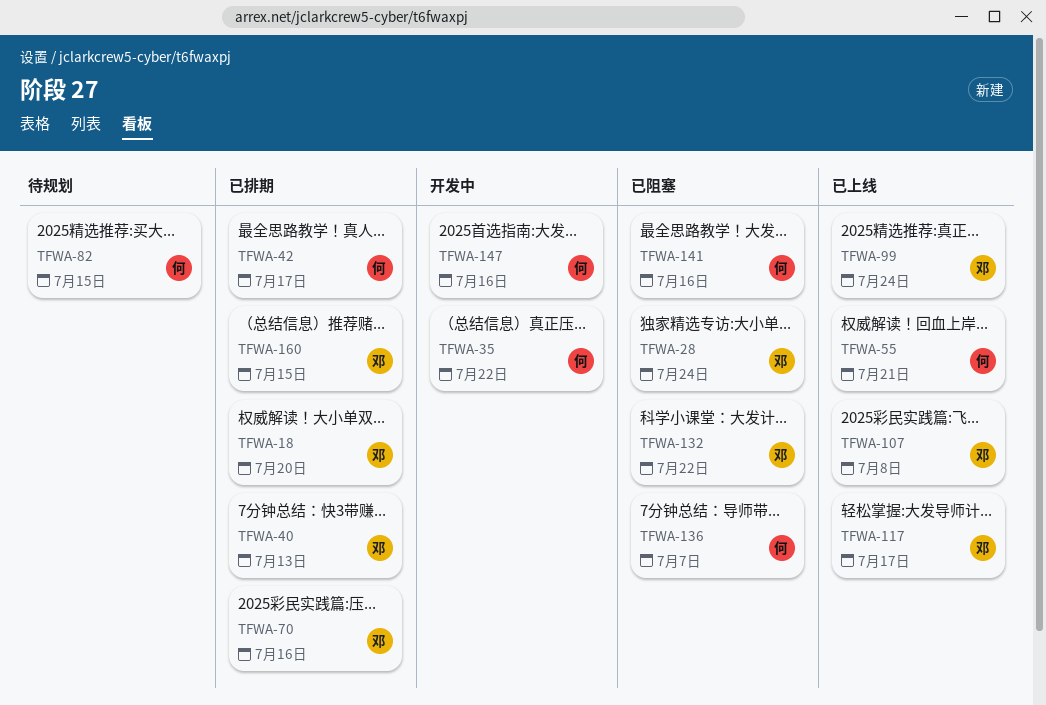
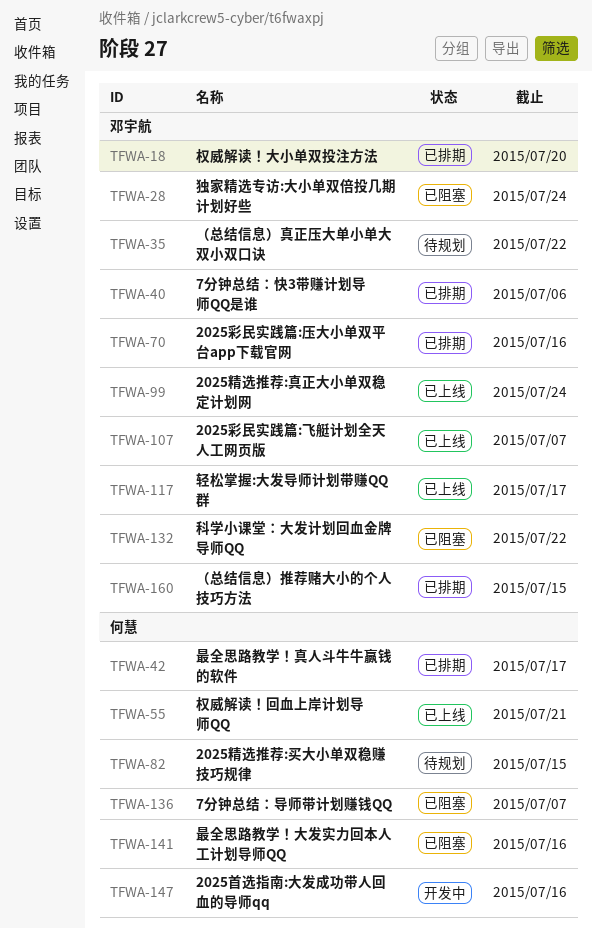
TFWA-35, status: 开发中 -> 待规划
TFWA-35, owner: 何慧 -> 邓宇航
TFWA-40, due: Jul 13 -> Jul 6
TFWA-107, due: Jul 8 -> Jul 7

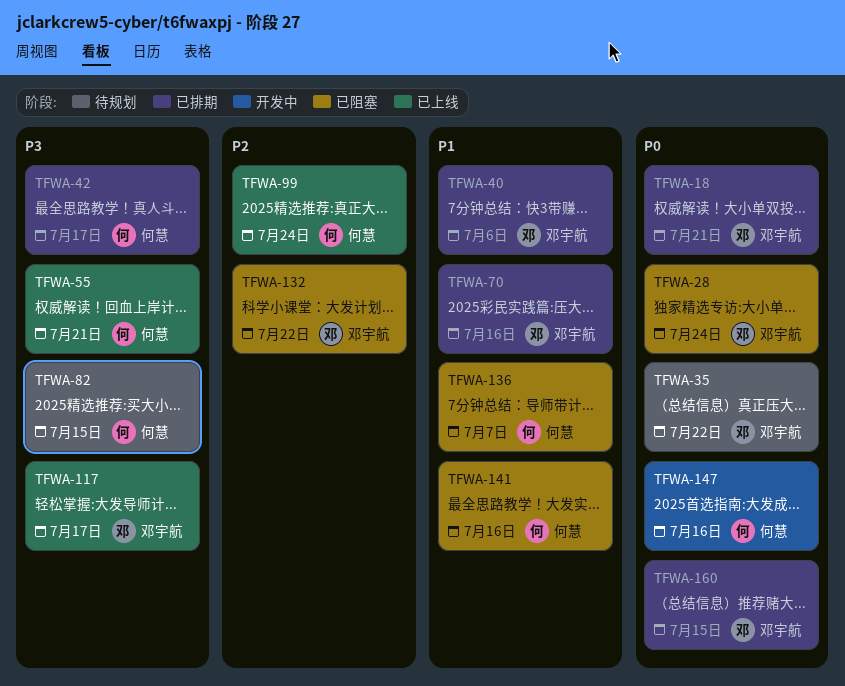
TFWA-18, due: Jul 20 -> Jul 21
TFWA-99, owner: 邓宇航 -> 何慧
TFWA-107: present -> none

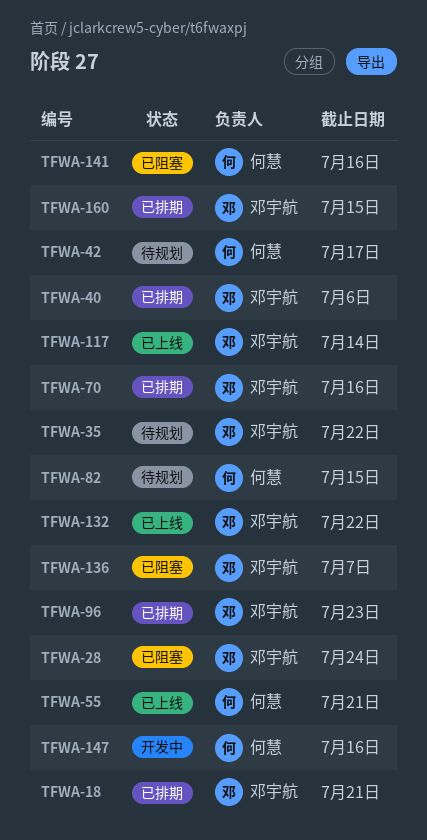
TFWA-42, status: 已排期 -> 待规划
TFWA-96: none -> present
TFWA-99: present -> none
TFWA-117, due: Jul 17 -> Jul 14
TFWA-132, status: 已阻塞 -> 已上线
TFWA-136, owner: 何慧 -> 邓宇航

